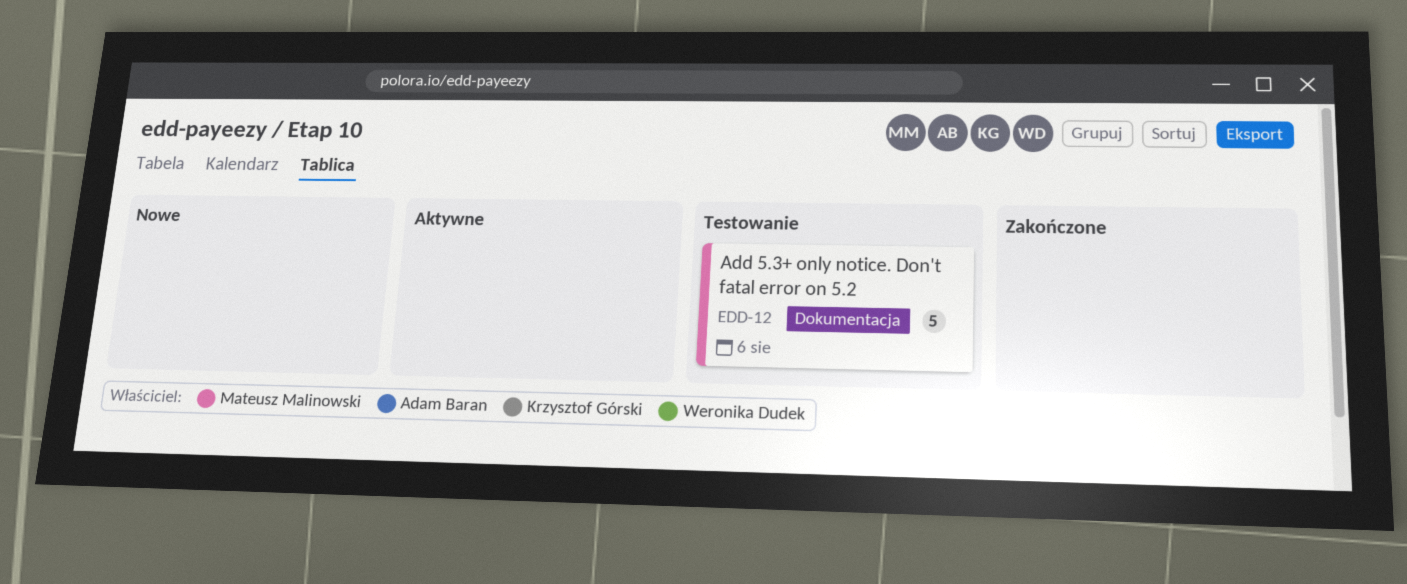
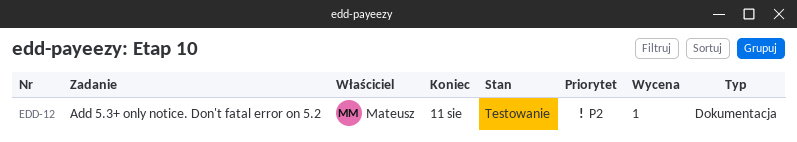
EDD-12, estimate: 5 -> 1
EDD-12, due: Aug 6 -> Aug 11

